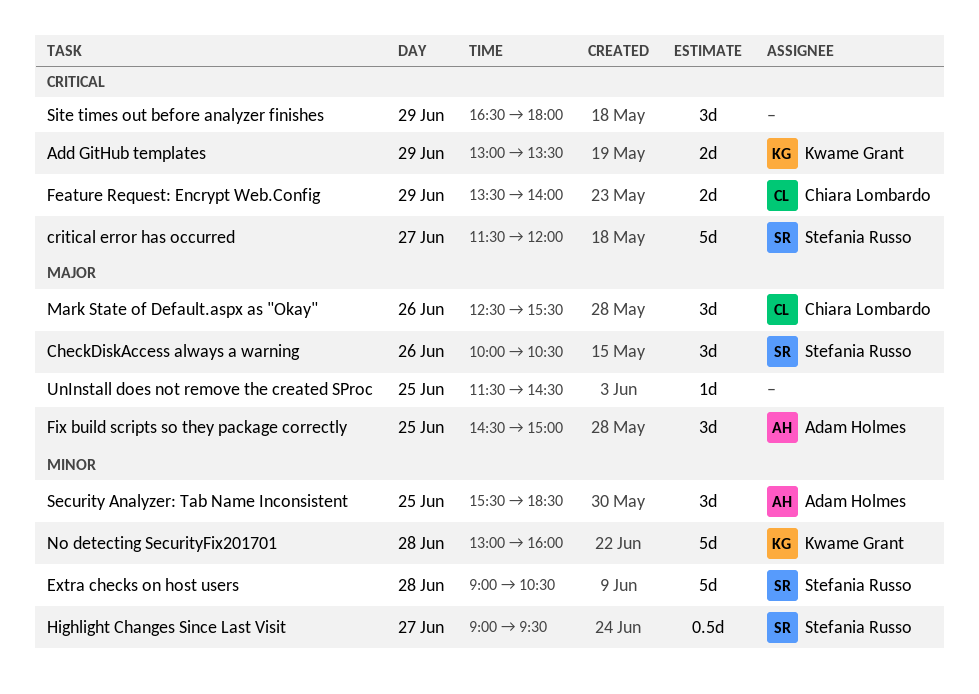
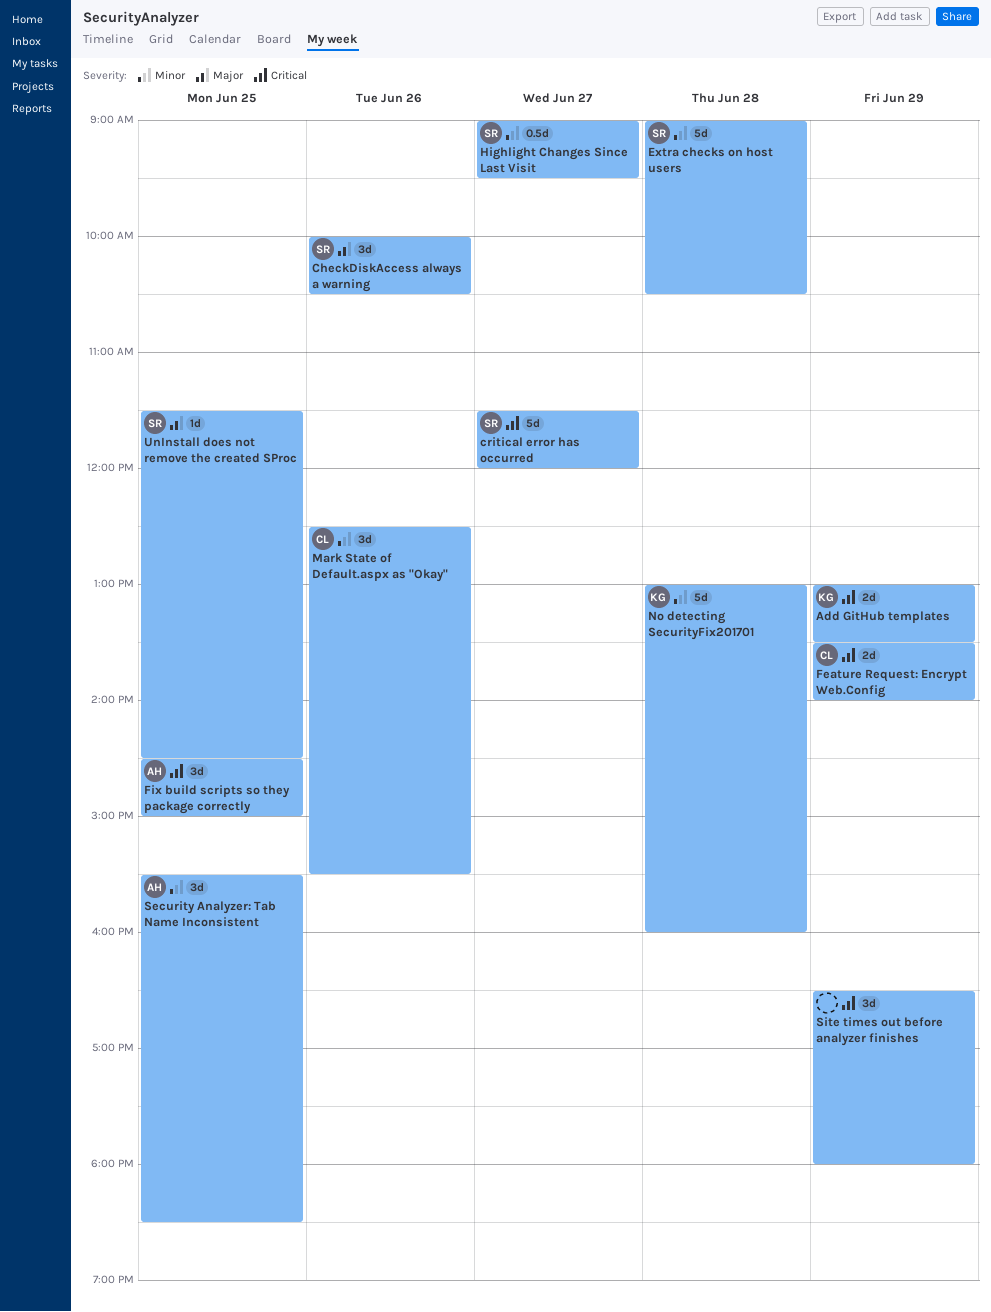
Fix build scripts so they package correctly, priority: Major -> Critical
Mark State of Default.aspx as "Okay", priority: Major -> Minor
UnInstall does not remove the created SProc, owner: none -> Stefania Russo

